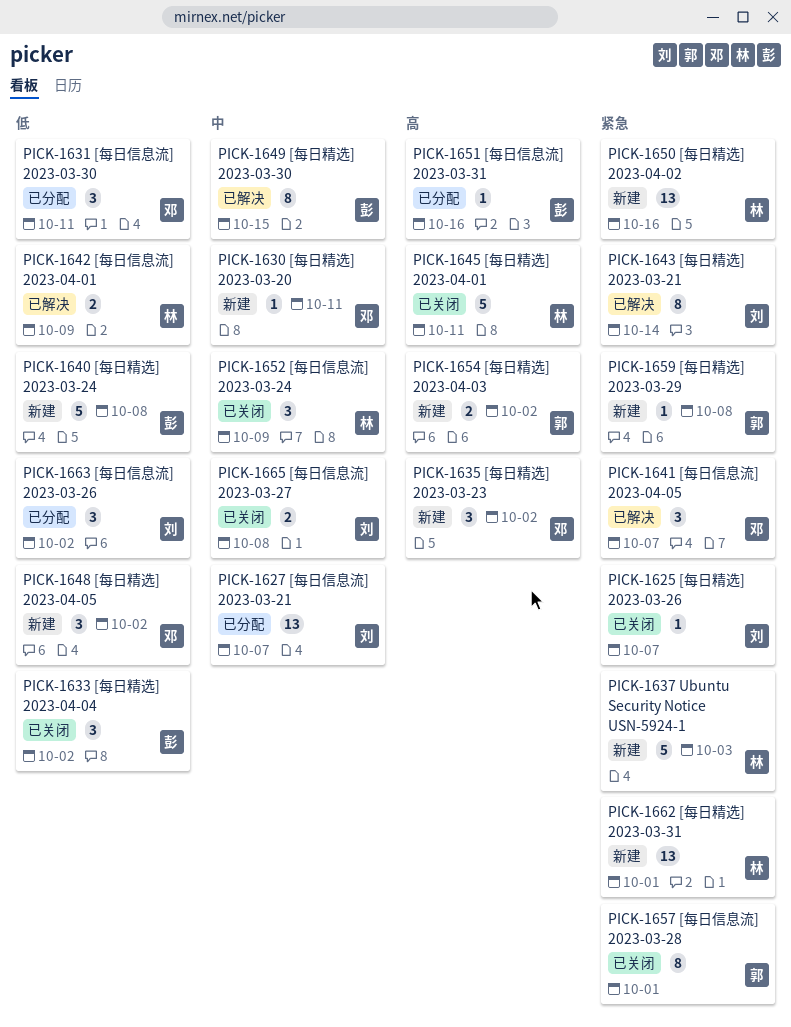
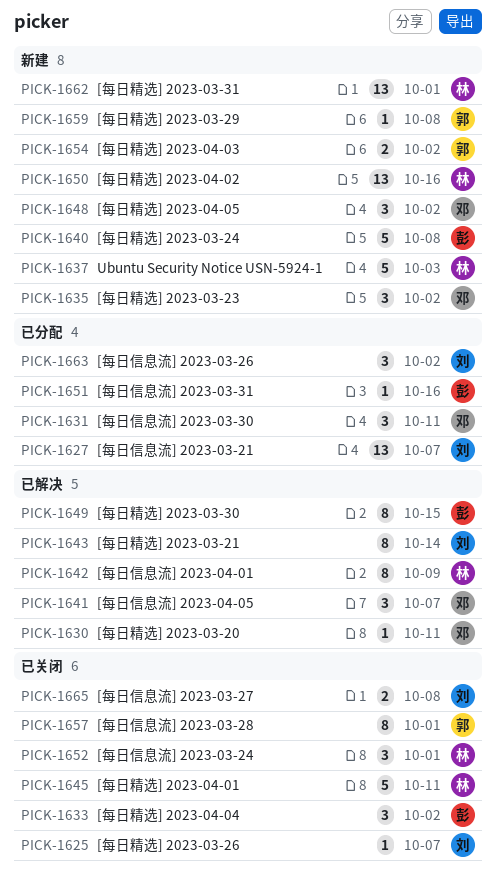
PICK-1630, status: 新建 -> 已解决
PICK-1642, estimate: 2 -> 8
PICK-1652, due: Oct 9 -> Oct 1

